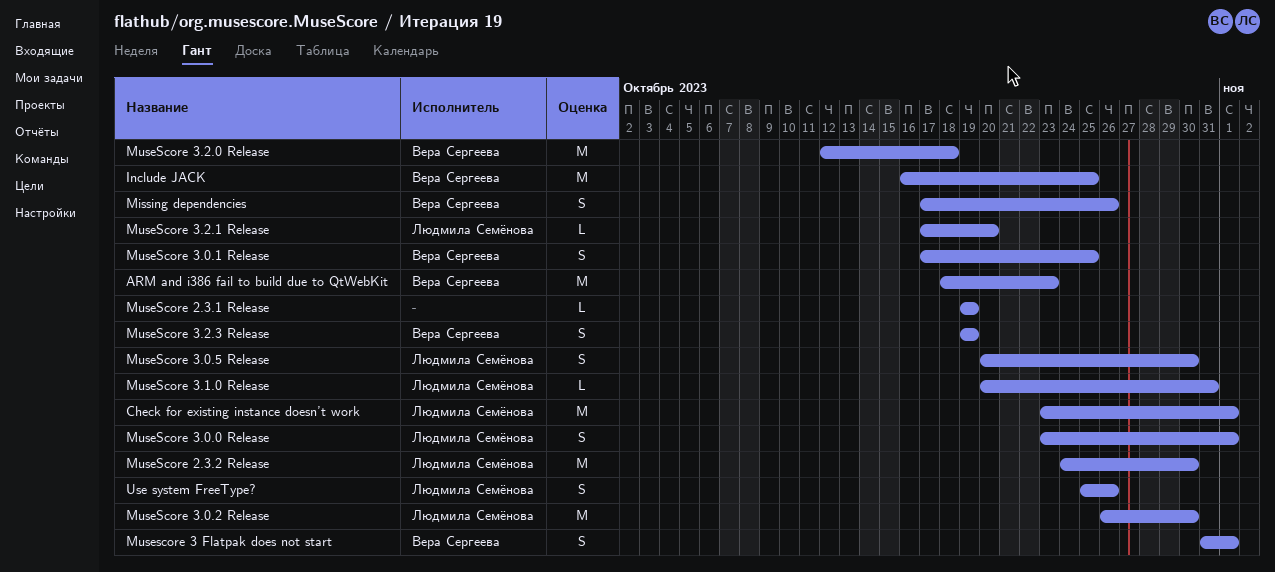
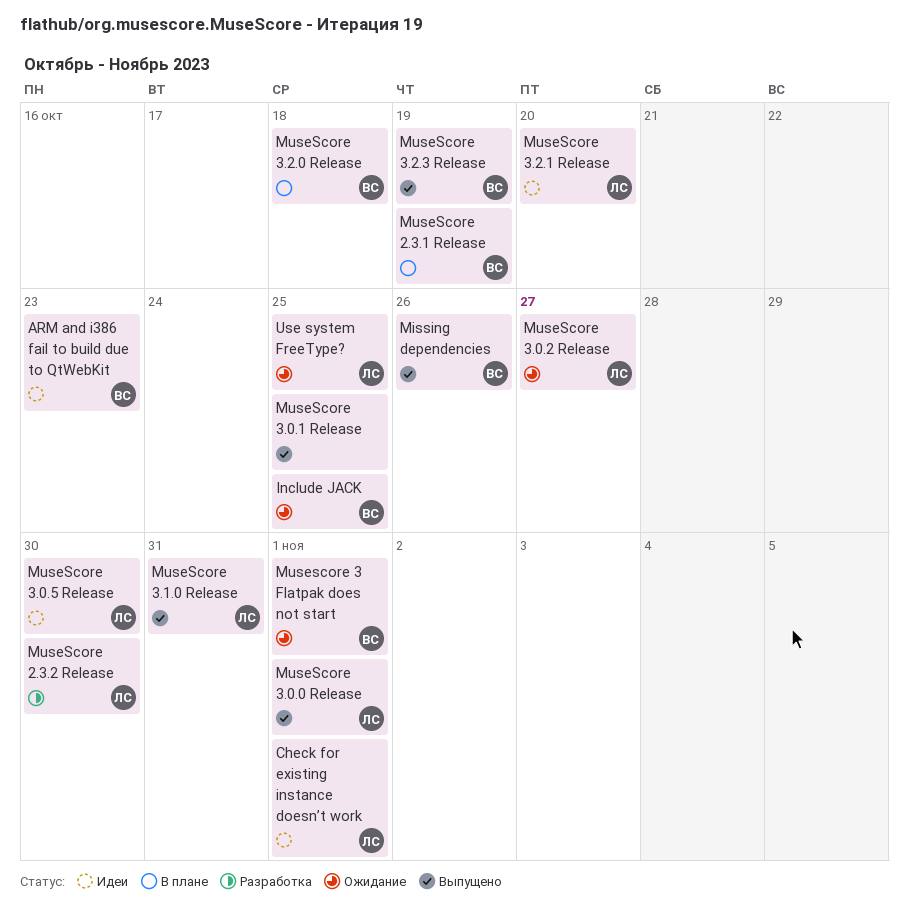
MuseScore 2.3.1 Release, owner: none -> Вера Сергеева
MuseScore 3.0.1 Release, owner: Вера Сергеева -> none
MuseScore 3.0.2 Release, due: Oct 30 -> Oct 27
Use system FreeType?, due: Oct 26 -> Oct 25

